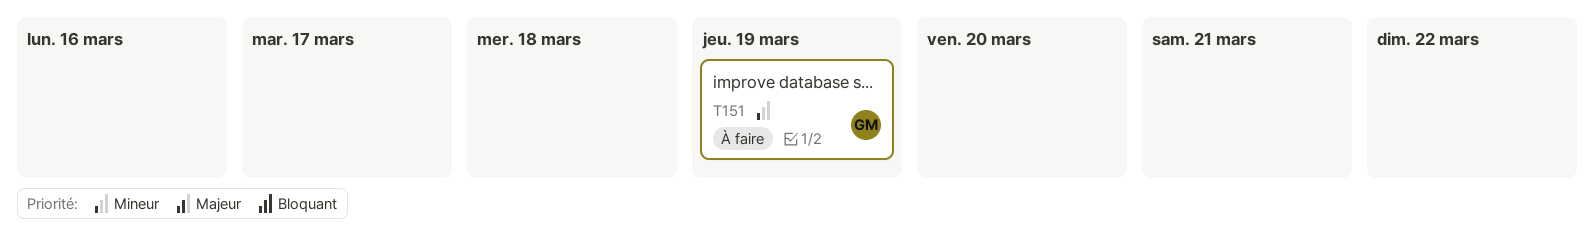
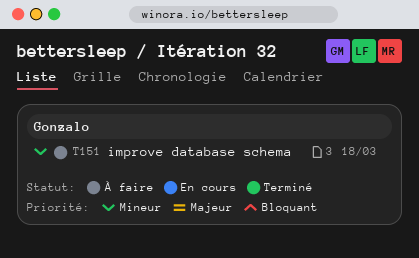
T151, due: Mar 19 -> Mar 18

